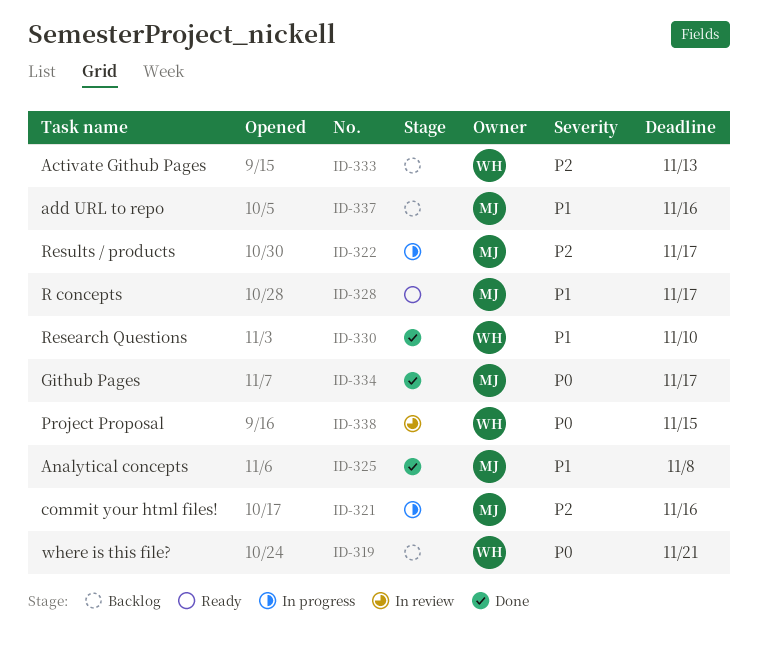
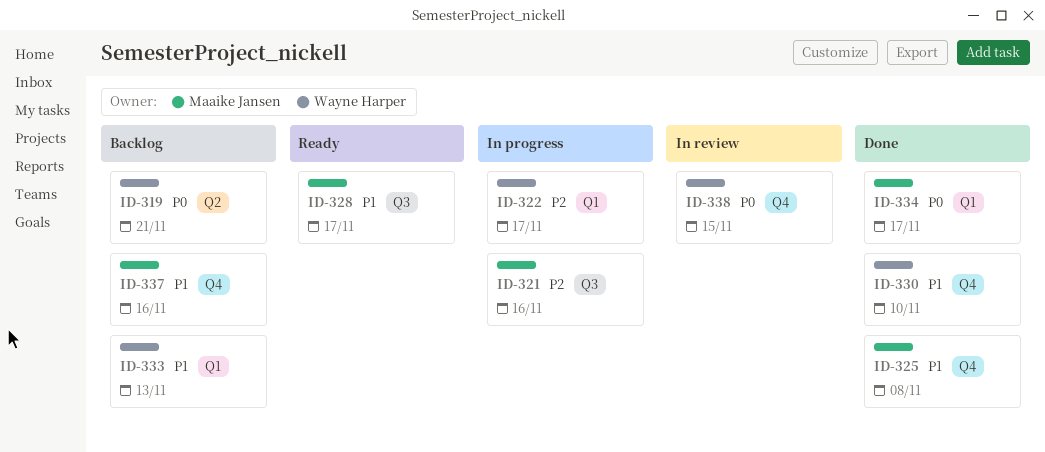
ID-322, owner: Maaike Jansen -> Wayne Harper
ID-333, priority: P2 -> P1

